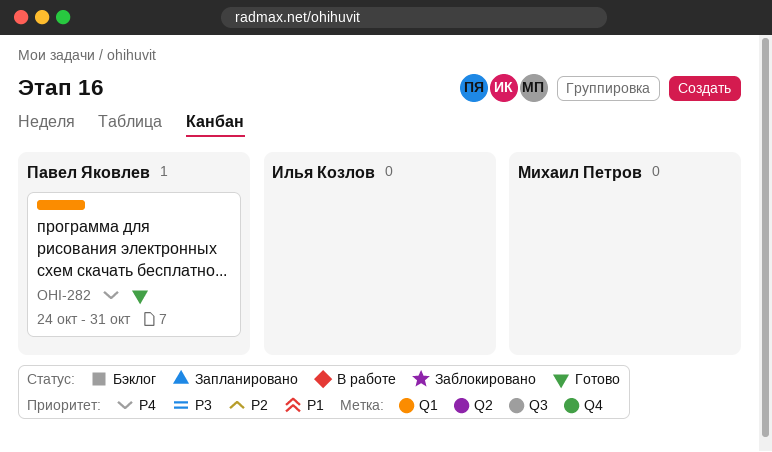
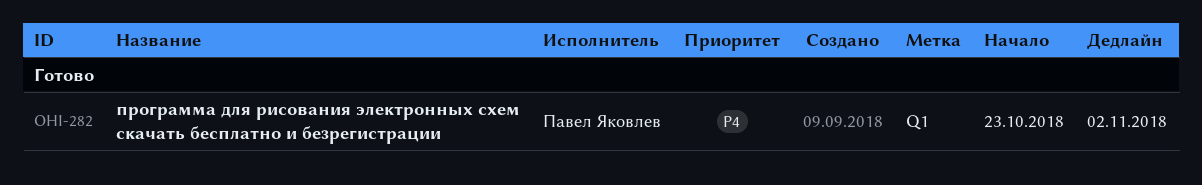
OHI-282, start: Oct 24 -> Oct 23
OHI-282, due: Oct 31 -> Nov 2

